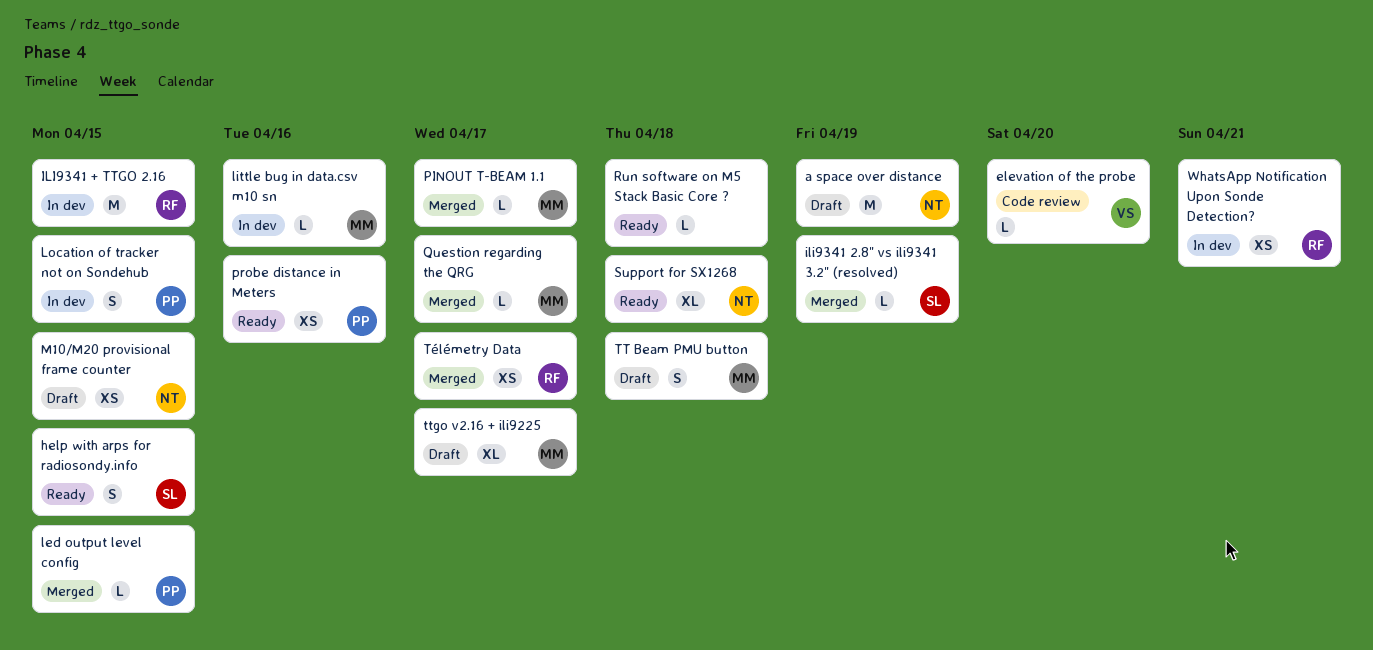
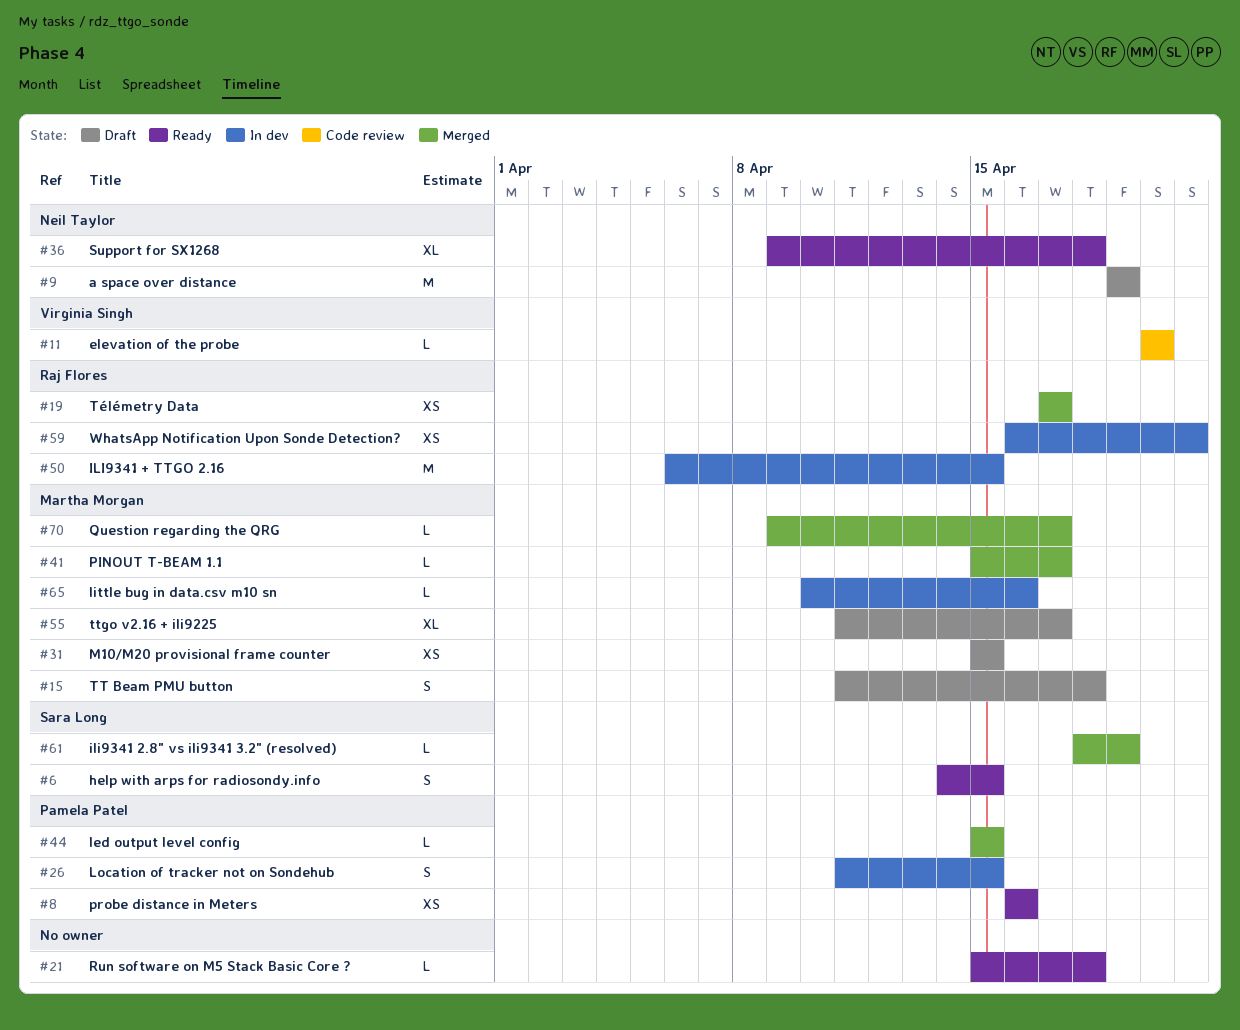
M10/M20 provisional frame counter, owner: Neil Taylor -> Martha Morgan

